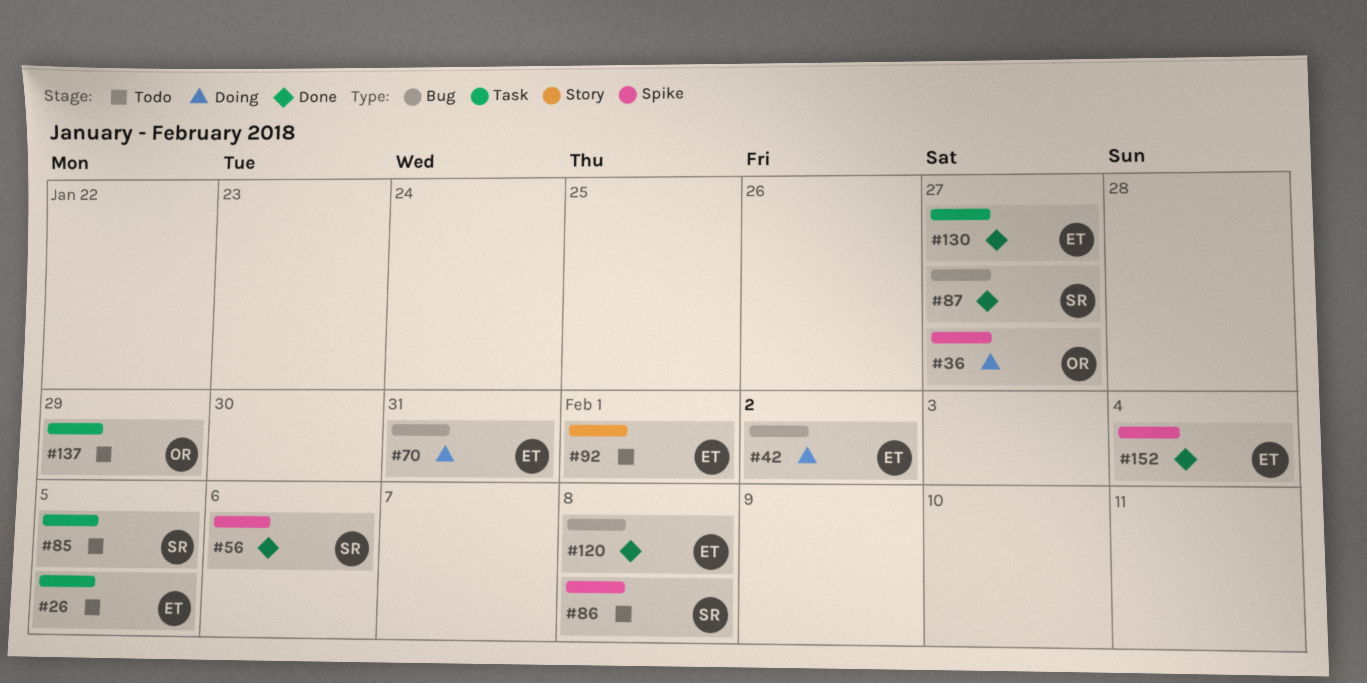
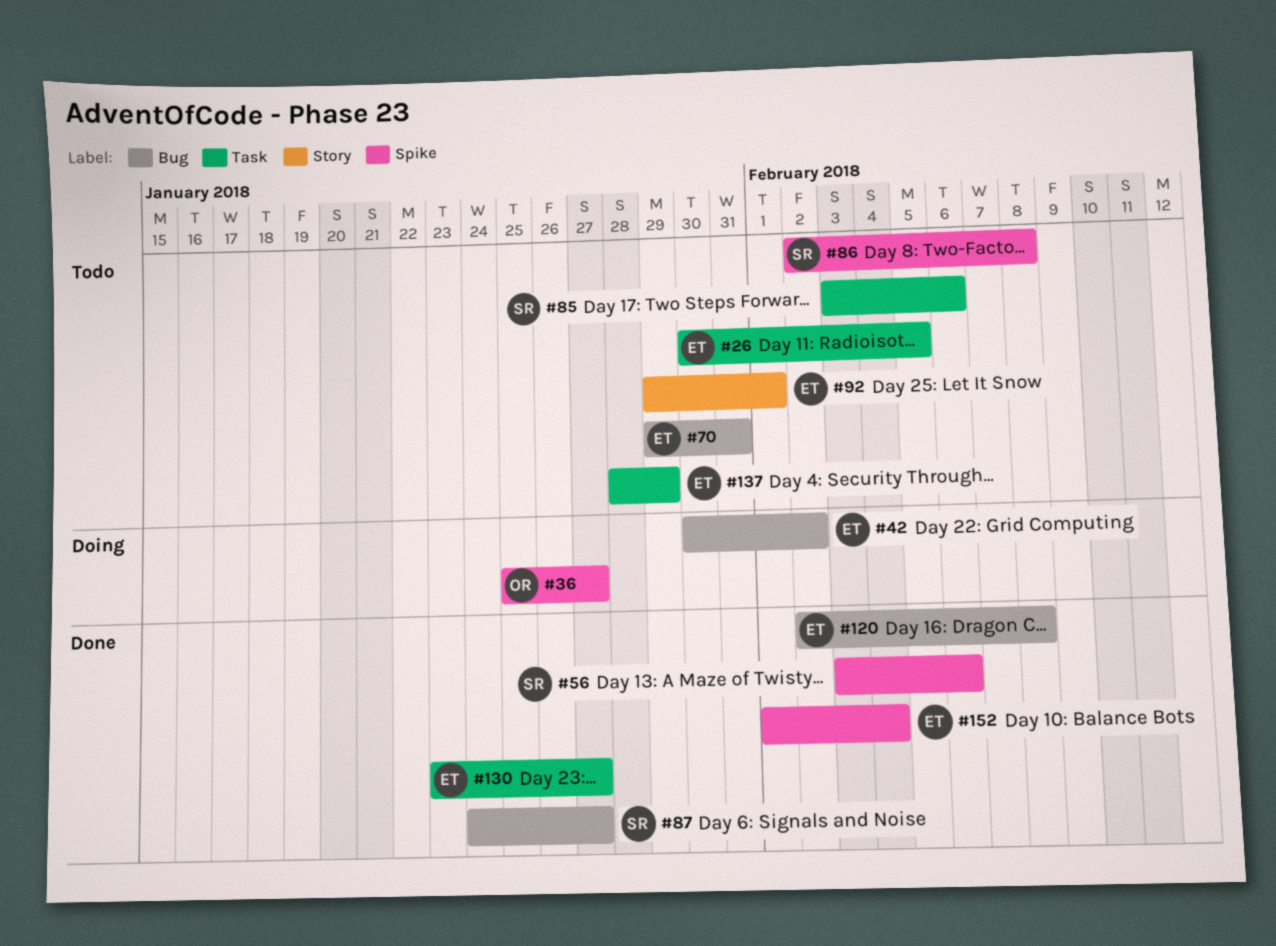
#70, status: Doing -> Todo
#85, due: Feb 5 -> Feb 6
#137, owner: OR -> ET

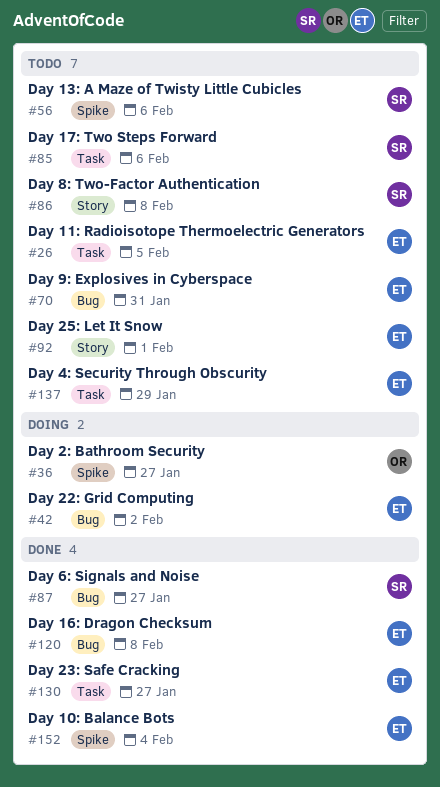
#56, status: Done -> Todo
#86, label: Spike -> Story

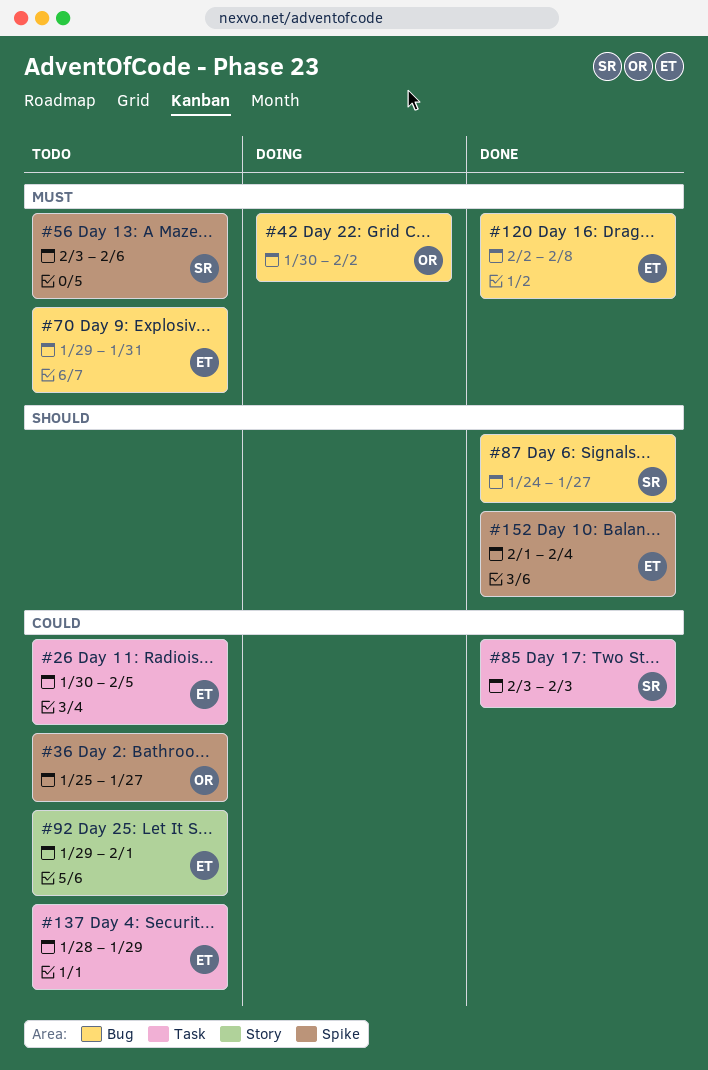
#36, status: Doing -> Todo
#42, owner: ET -> OR
#85, status: Todo -> Done
#85, due: Feb 6 -> Feb 3
#86: present -> none
#130: present -> none

